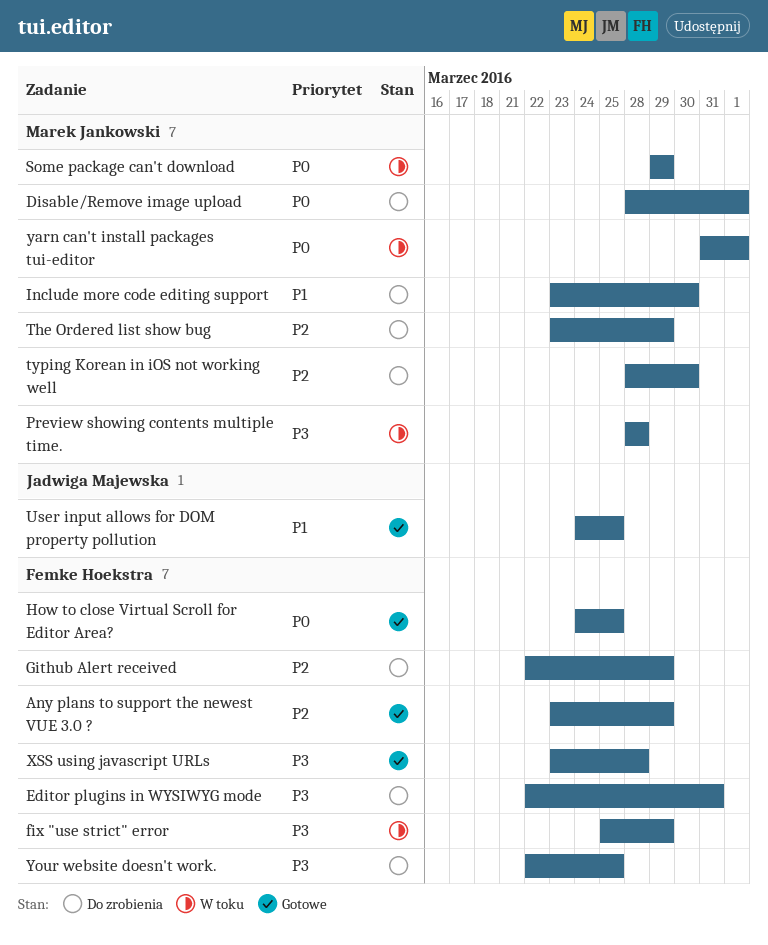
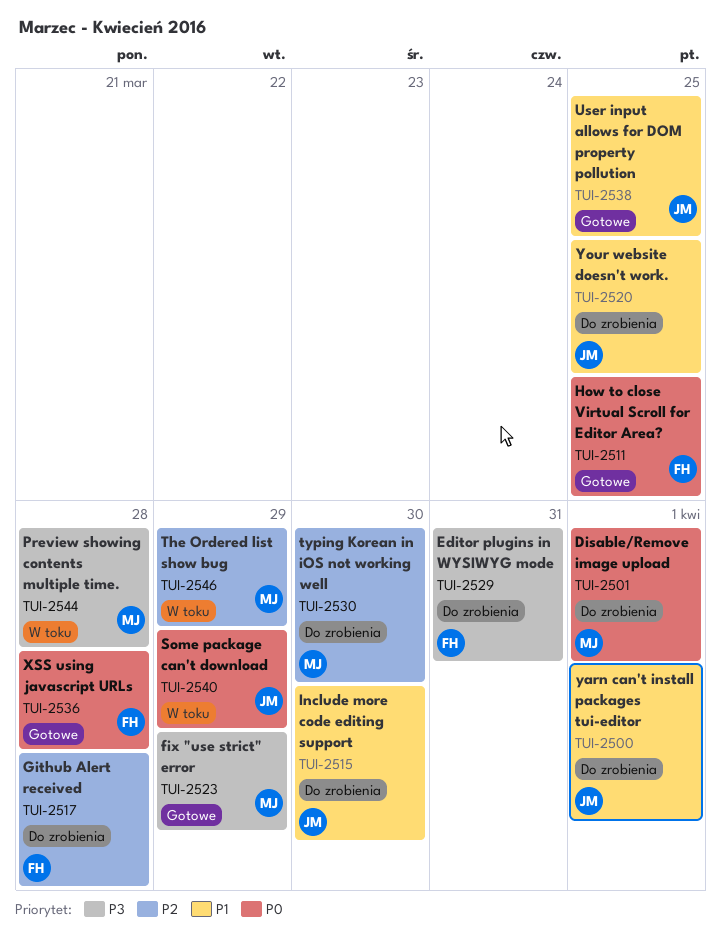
Any plans to support the newest VUE 3.0 ?: present -> none
fix "use strict" error, status: W toku -> Gotowe
fix "use strict" error, owner: Femke Hoekstra -> Marek Jankowski
Github Alert received, due: Mar 29 -> Mar 28
Include more code editing support, owner: Marek Jankowski -> Jadwiga Majewska
Some package can't download, owner: Marek Jankowski -> Jadwiga Majewska
The Ordered list show bug, status: Do zrobienia -> W toku
XSS using javascript URLs, priority: P3 -> P0
yarn can't install packages tui-editor, status: W toku -> Do zrobienia
yarn can't install packages tui-editor, owner: Marek Jankowski -> Jadwiga Majewska
yarn can't install packages tui-editor, priority: P0 -> P1
Your website doesn't work., owner: Femke Hoekstra -> Jadwiga Majewska
Your website doesn't work., priority: P3 -> P1

